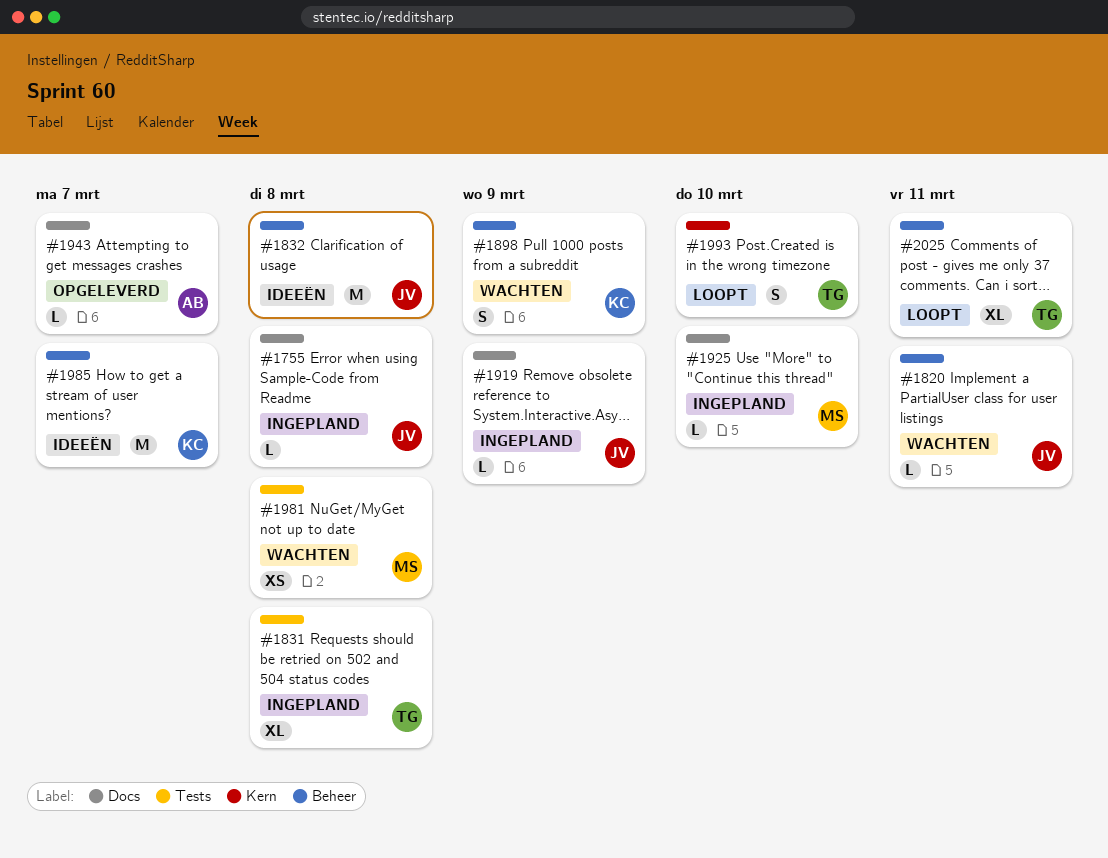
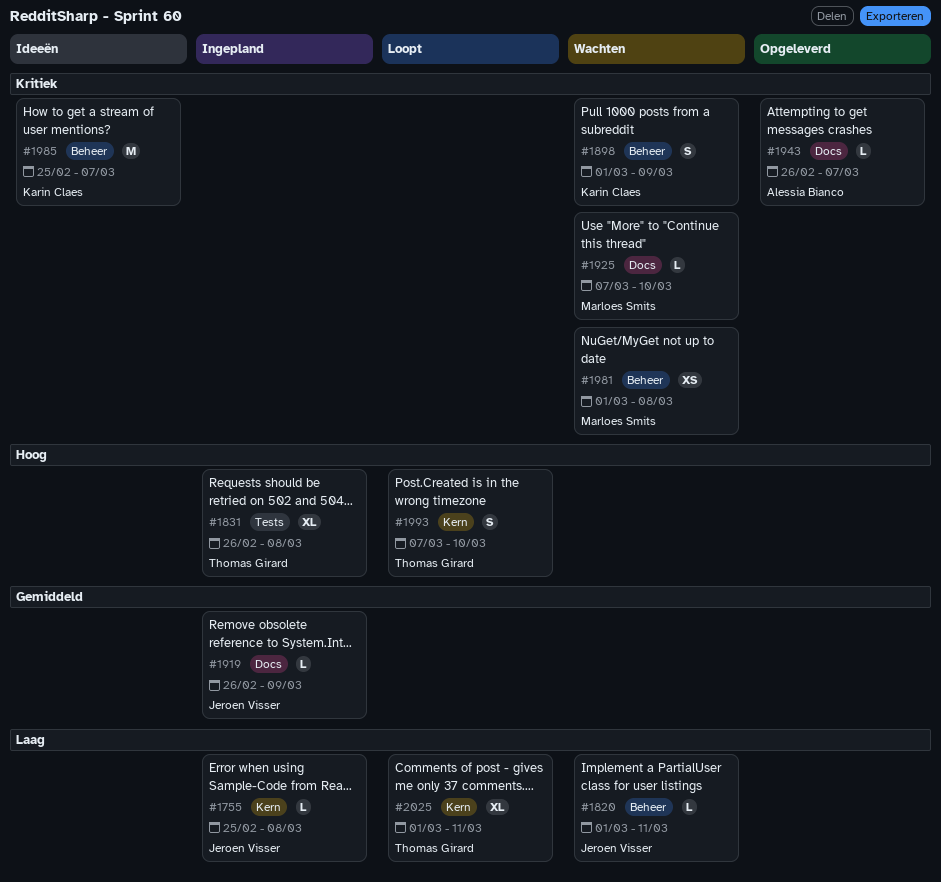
#1755, label: Docs -> Kern
#1832: present -> none
#1925, status: Ingepland -> Wachten
#1981, label: Tests -> Beheer
#2025, label: Beheer -> Kern

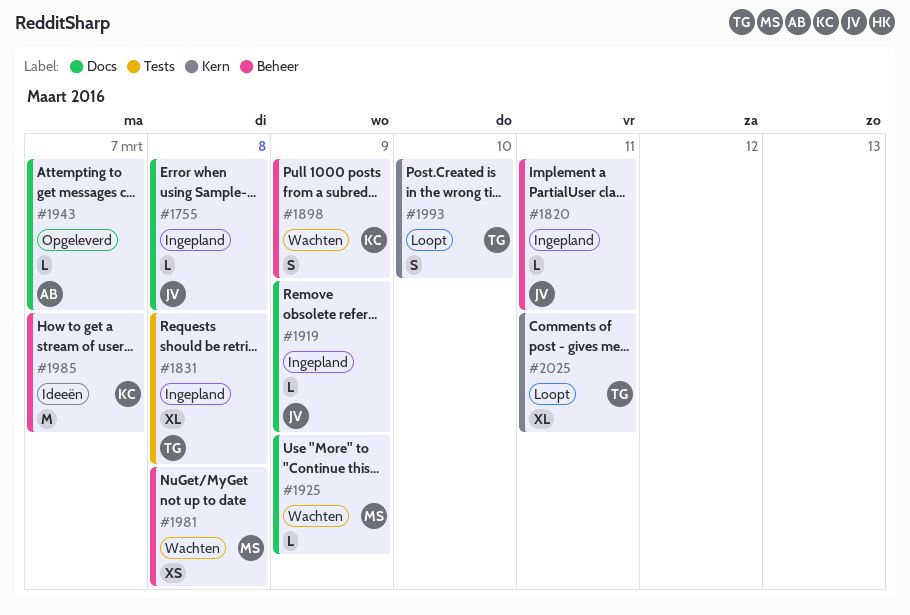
#1755, label: Kern -> Docs
#1820, status: Wachten -> Ingepland
#1925, due: Mar 10 -> Mar 9

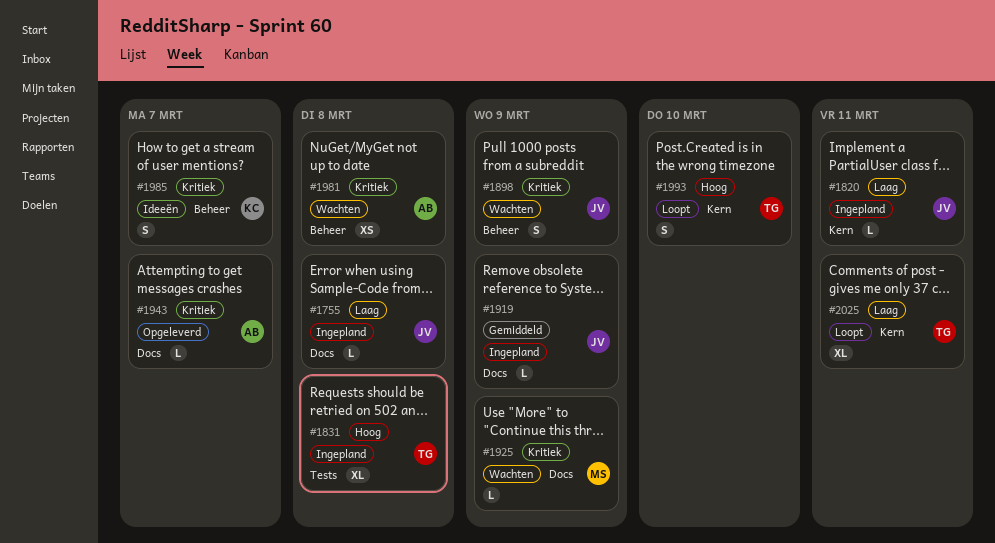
#1820, label: Beheer -> Kern
#1898, owner: KC -> JV
#1981, owner: MS -> AB
#1985, estimate: M -> S

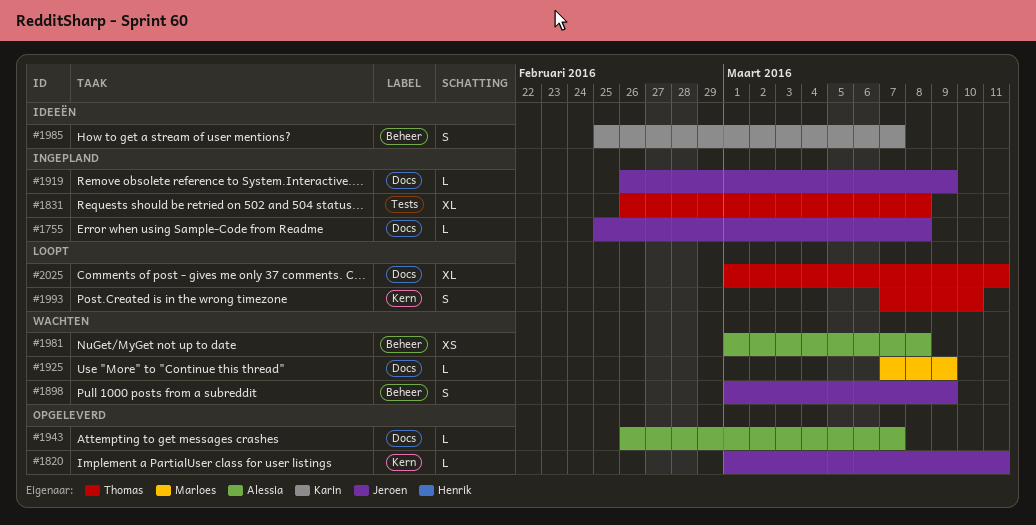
#1820, status: Ingepland -> Opgeleverd
#2025, label: Kern -> Docs

